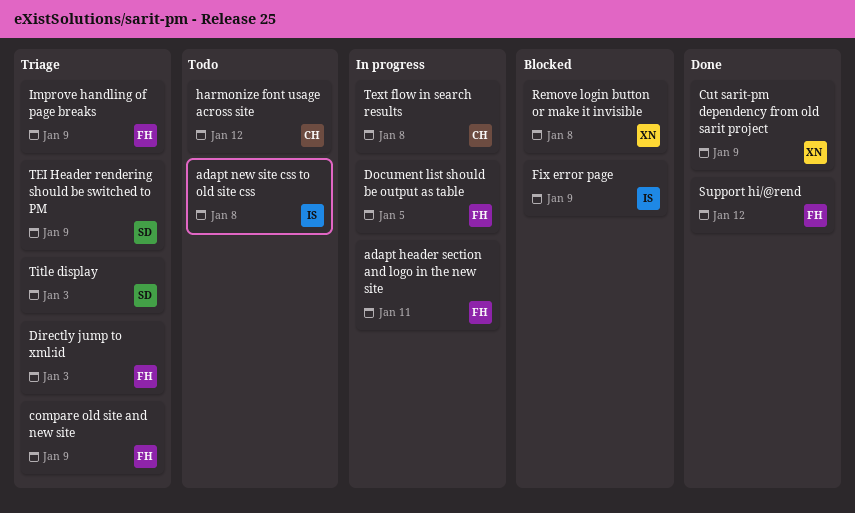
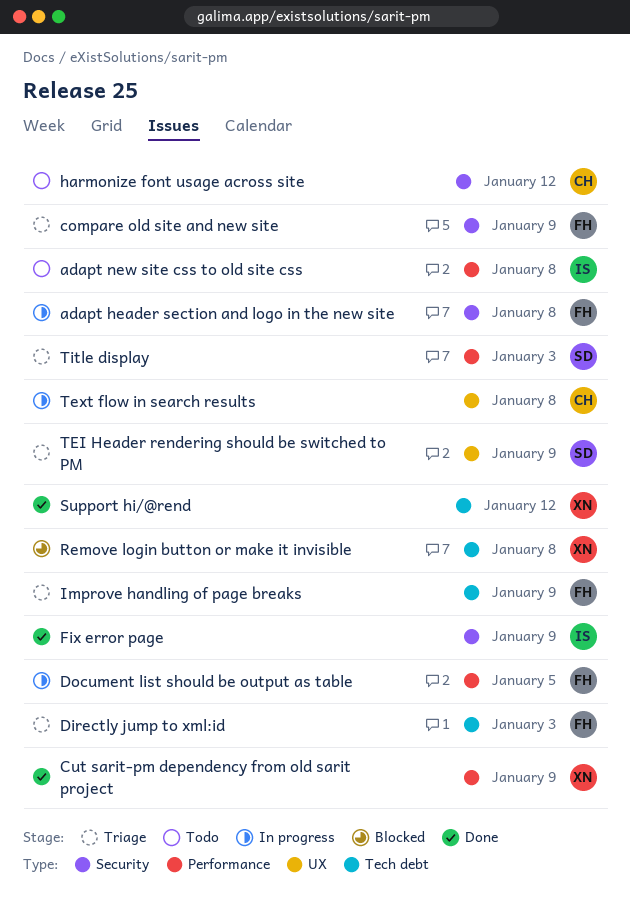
adapt header section and logo in the new site, due: Jan 11 -> Jan 8
Fix error page, status: Blocked -> Done
Support hi/@rend, owner: FH -> XN

